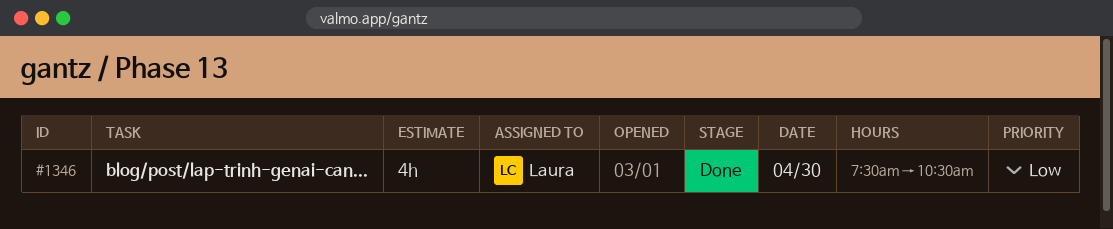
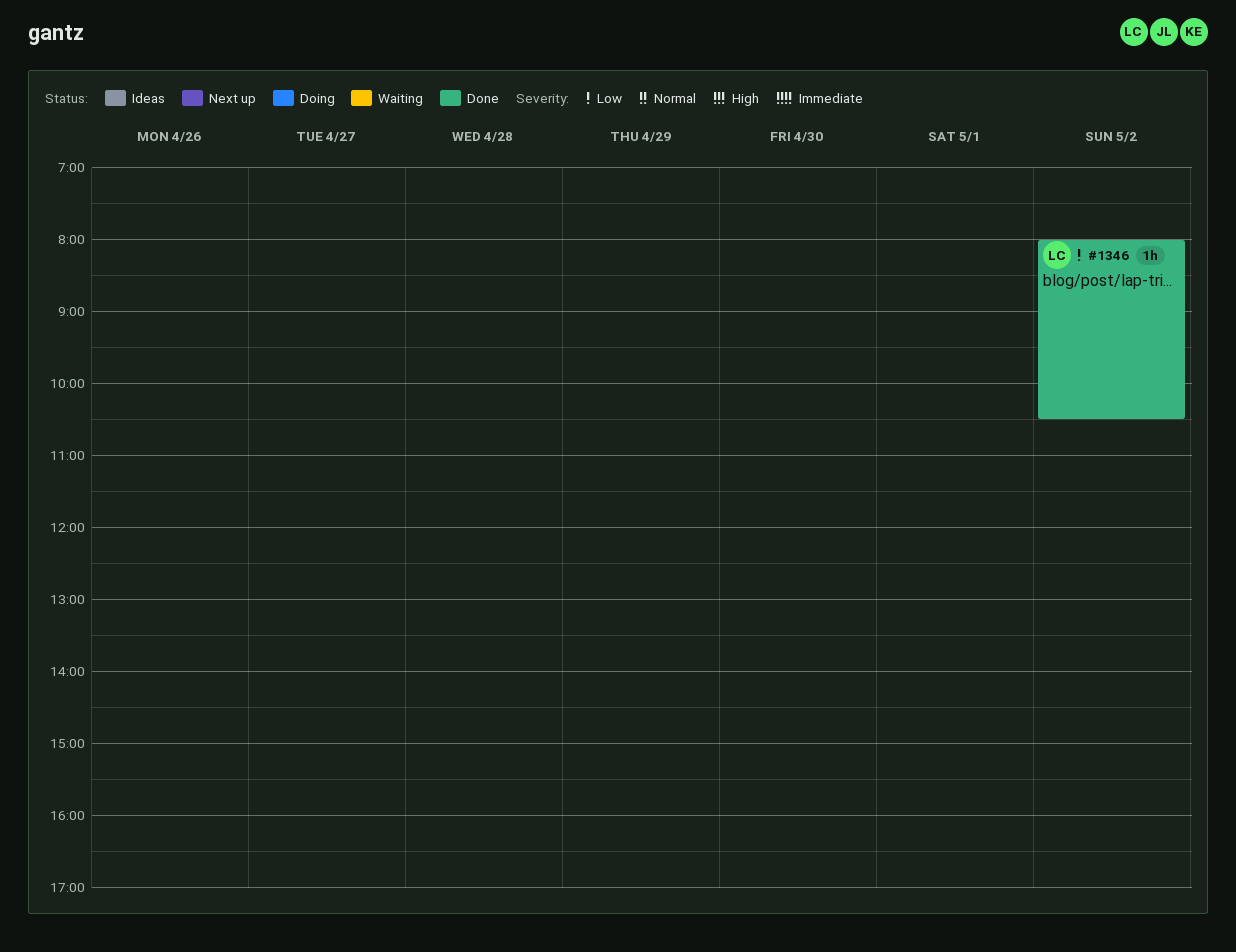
#1346, estimate: 4h -> 1h
#1346, day: Apr 30 -> May 2
#1346, begins: 07:30 -> 08:00

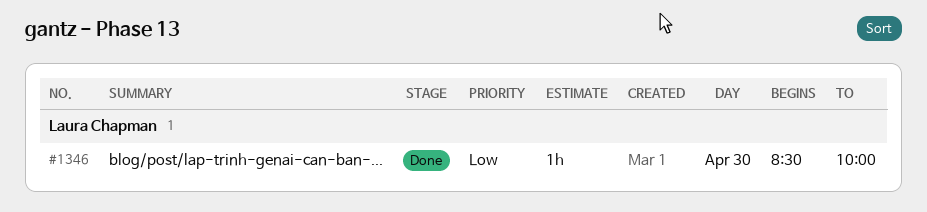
#1346, day: May 2 -> Apr 30
#1346, begins: 08:00 -> 08:30
#1346, ends: 10:30 -> 10:00

